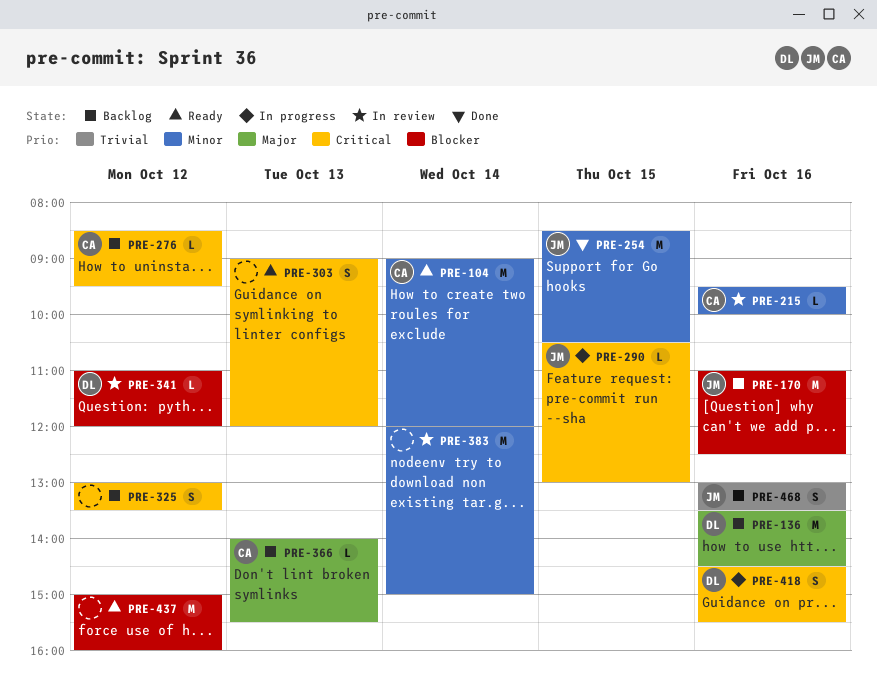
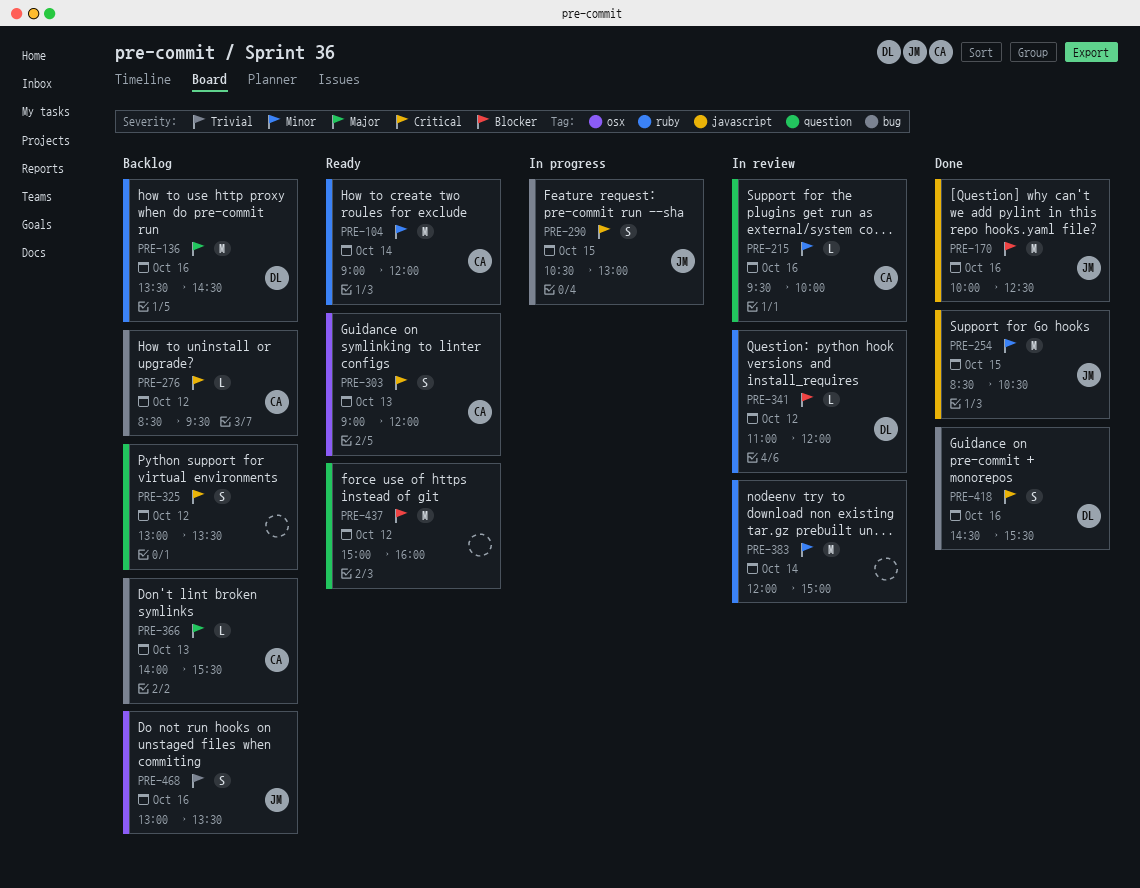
PRE-170, status: Backlog -> Done
PRE-170, begins: 11:00 -> 10:00
PRE-290, estimate: L -> S
PRE-303, owner: none -> CA
PRE-418, status: In progress -> Done

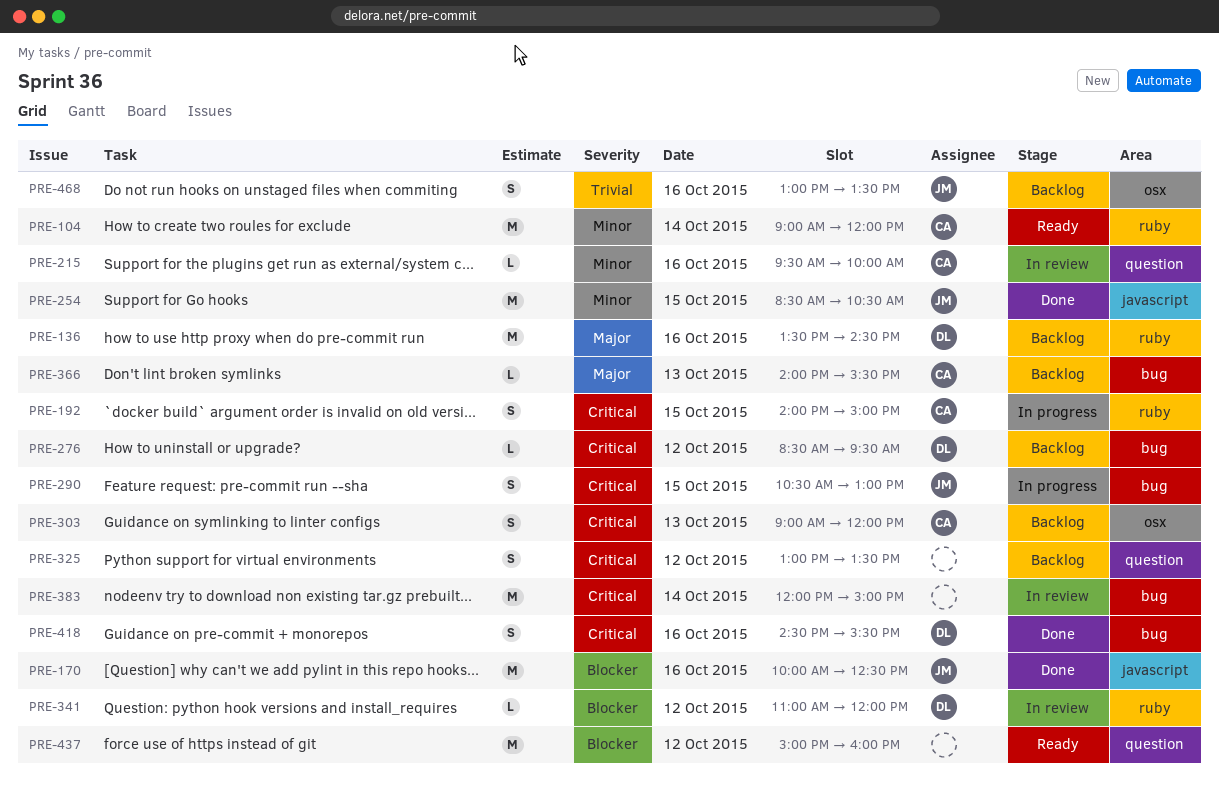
PRE-192: none -> present
PRE-276, owner: CA -> DL
PRE-303, status: Ready -> Backlog
PRE-383, priority: Minor -> Critical
PRE-383, label: ruby -> bug

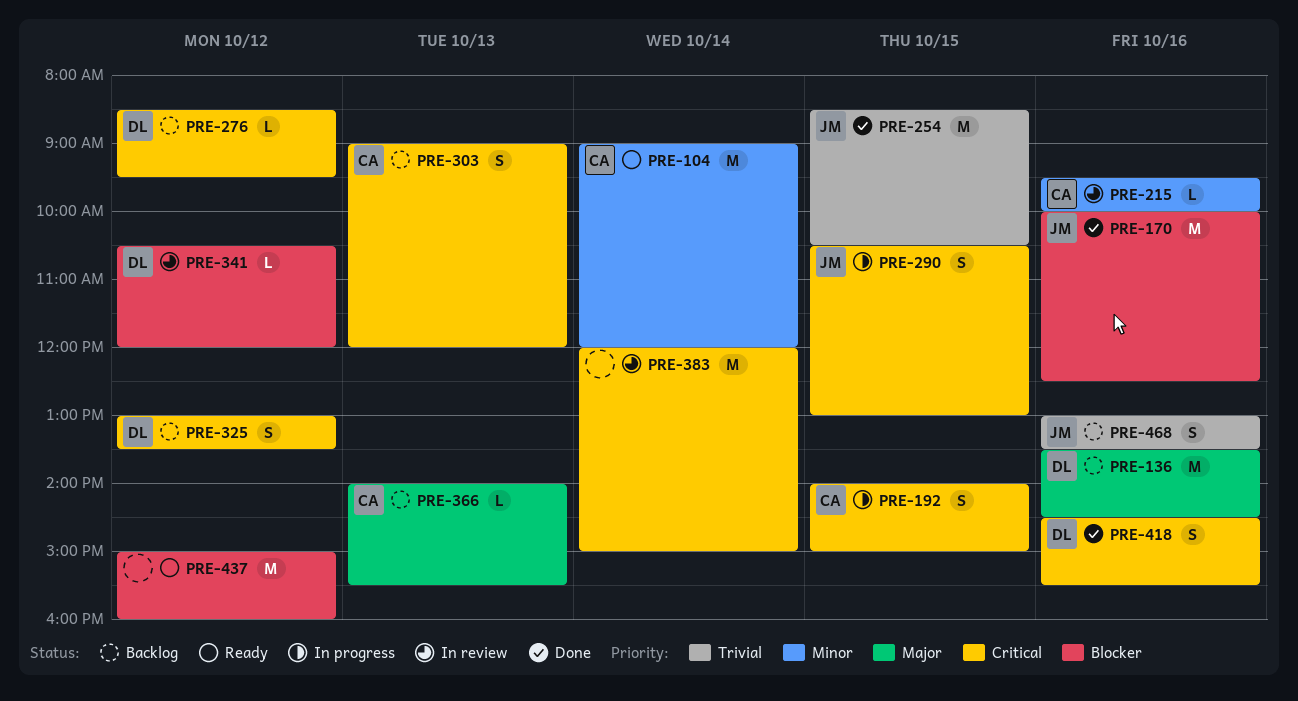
PRE-254, priority: Minor -> Trivial
PRE-325, owner: none -> DL
PRE-341, begins: 11:00 -> 10:30

